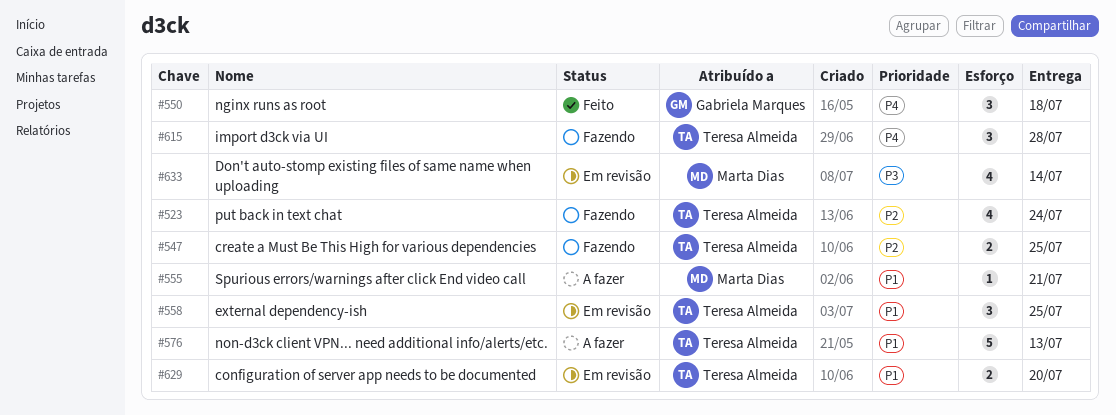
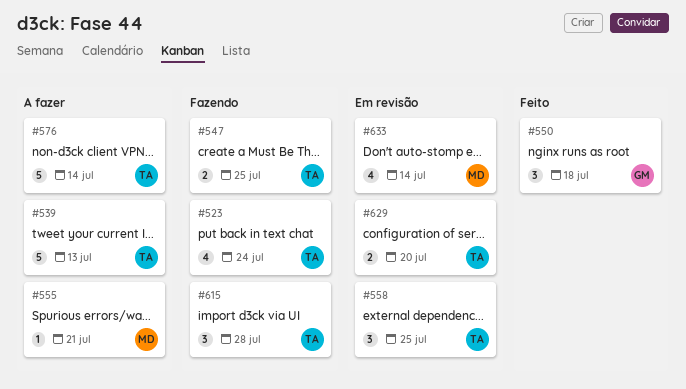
#539: none -> present
#576, due: Jul 13 -> Jul 14

